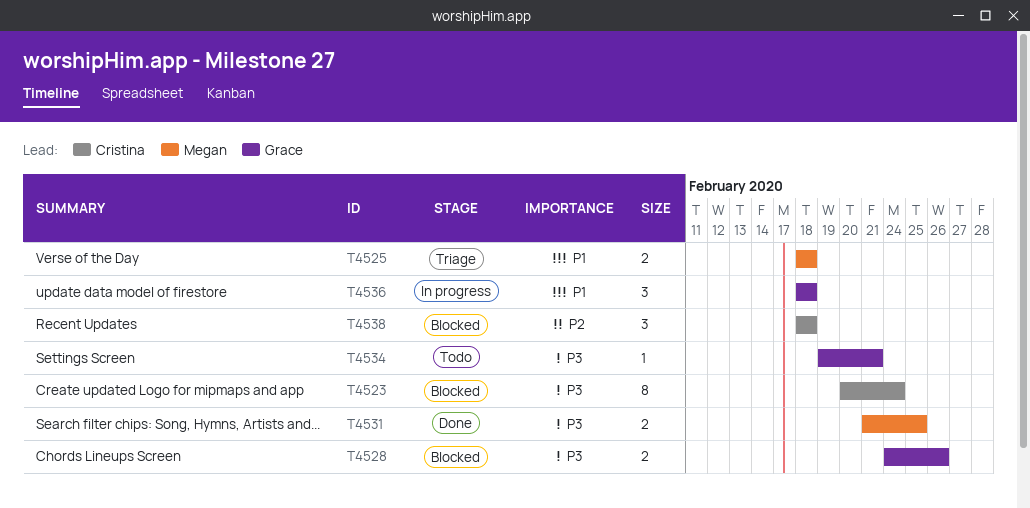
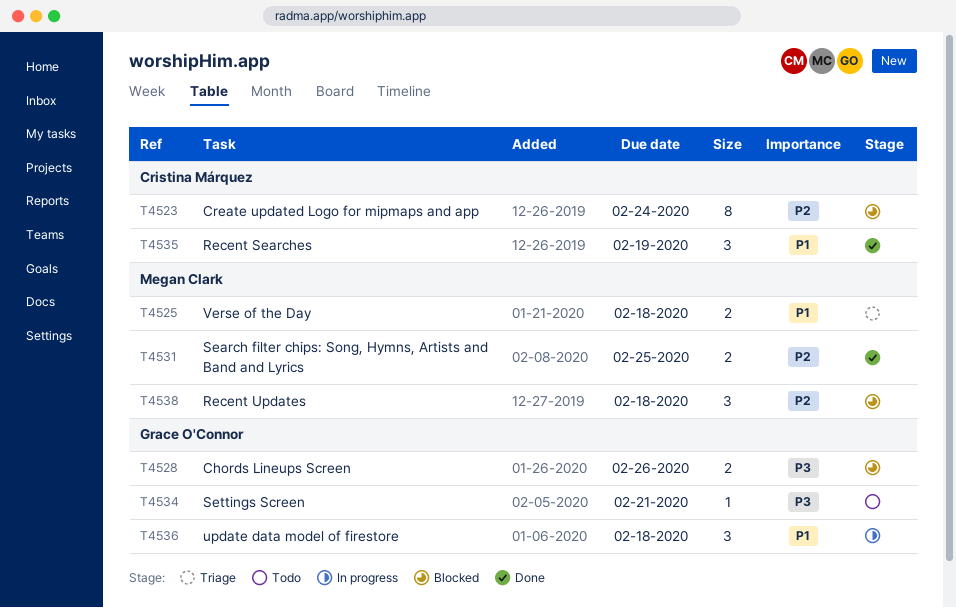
T4523, priority: P3 -> P2
T4531, priority: P3 -> P2
T4535: none -> present
T4538, owner: Cristina Márquez -> Megan Clark

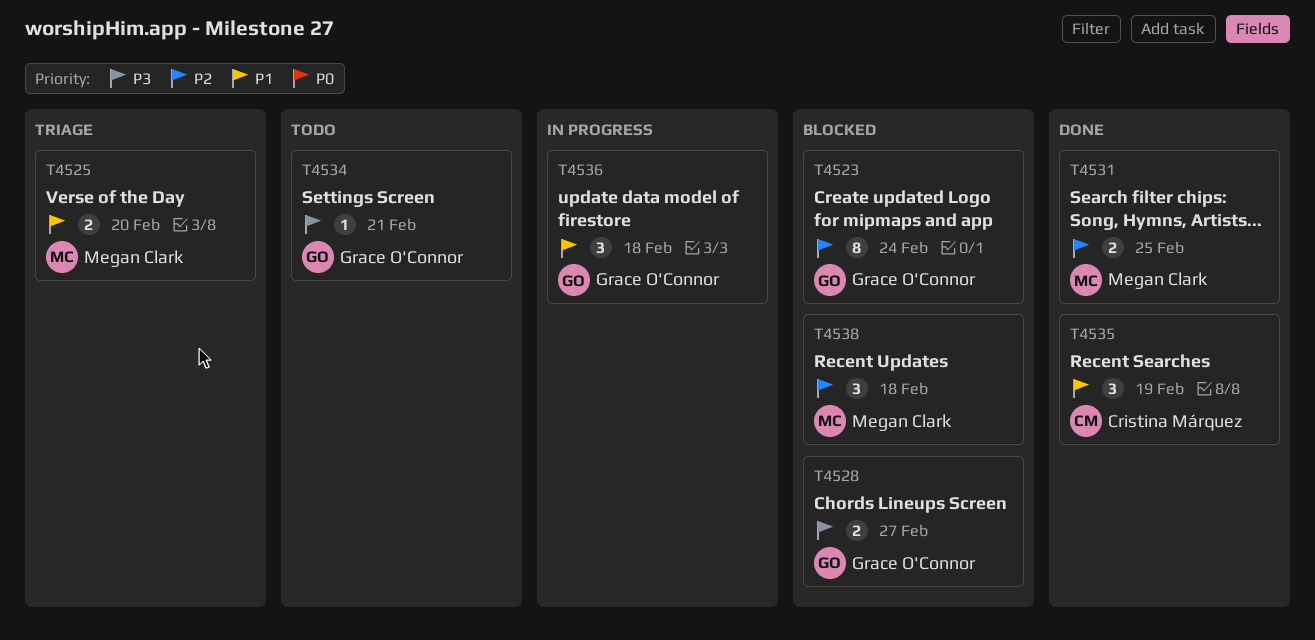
T4523, owner: Cristina Márquez -> Grace O'Connor
T4525, due: Feb 18 -> Feb 20
T4528, due: Feb 26 -> Feb 27

